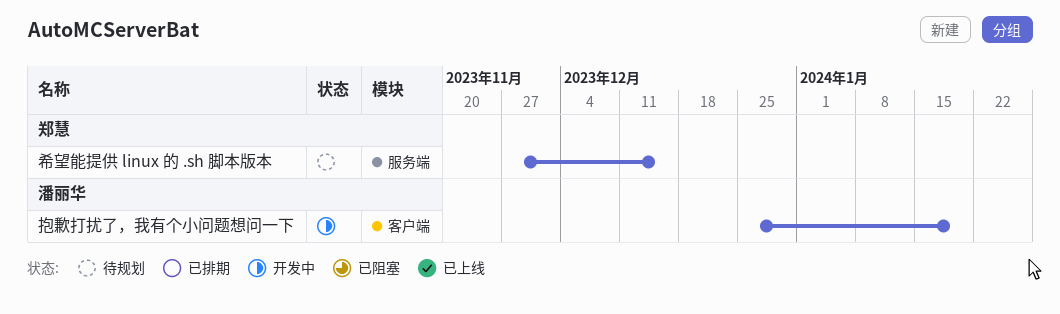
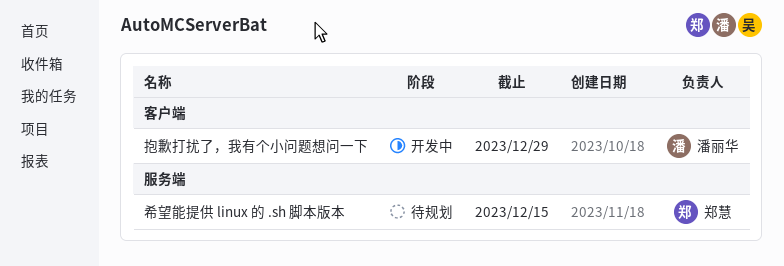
抱歉打扰了，我有个小问题想问一下, due: Jan 19 -> Dec 29

